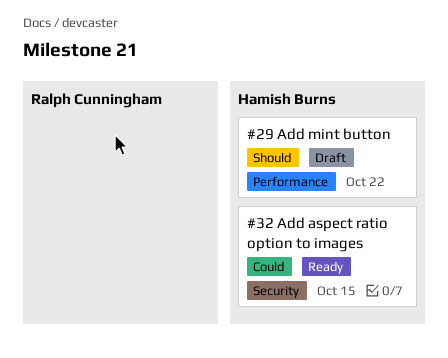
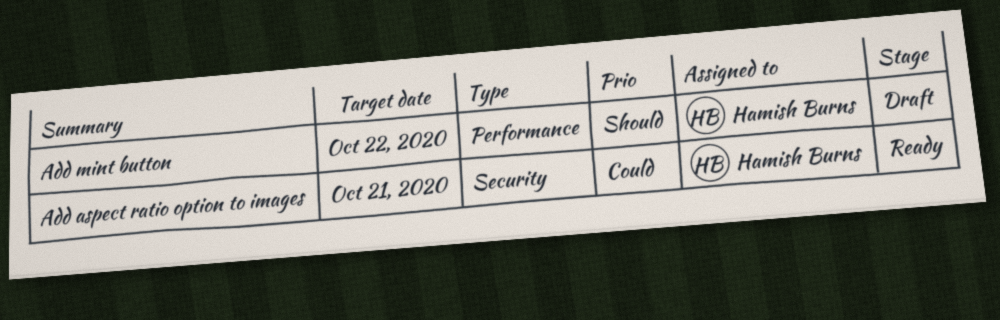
Add aspect ratio option to images, due: Oct 15 -> Oct 21

